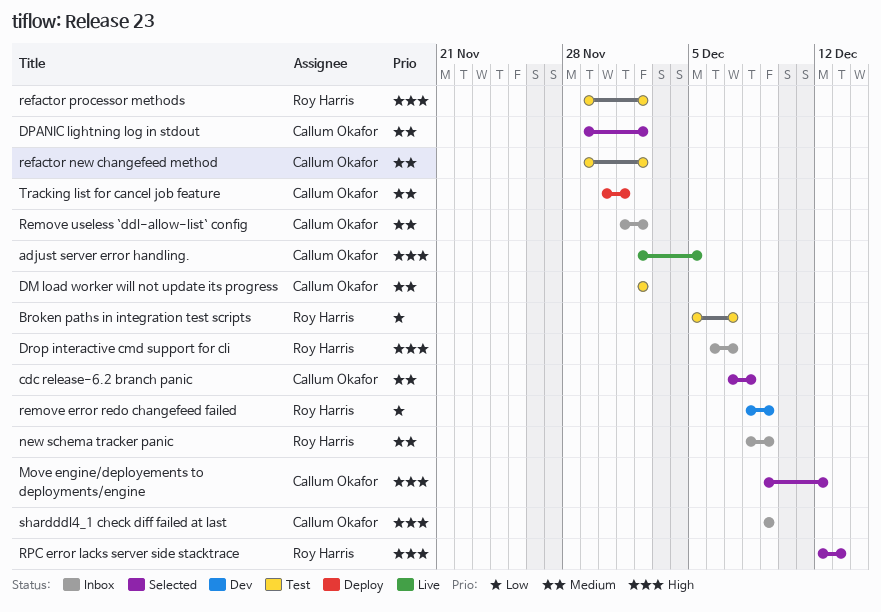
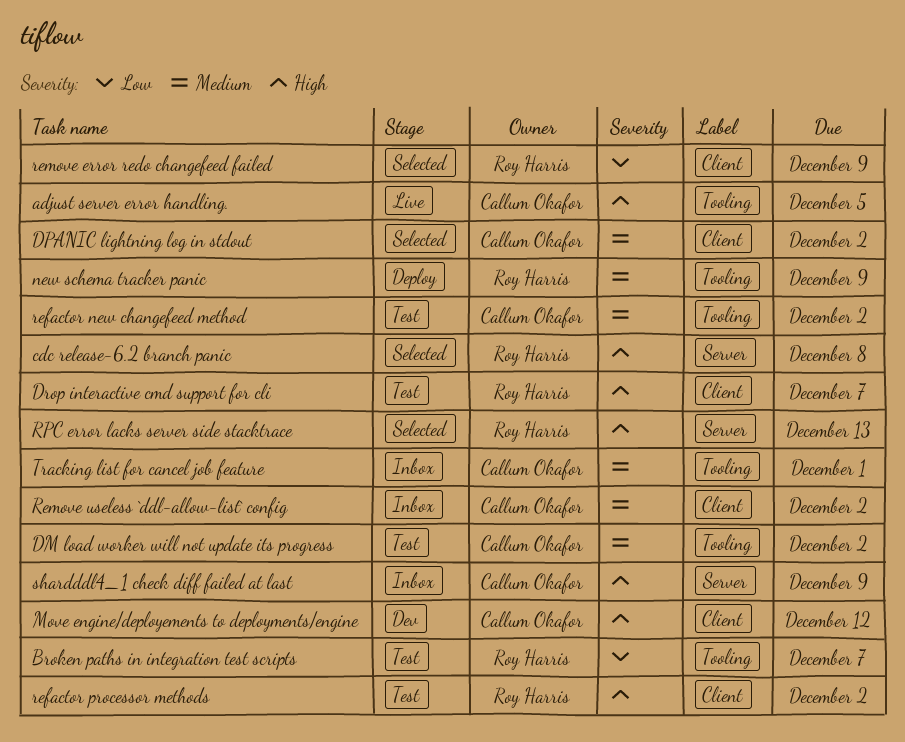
cdc release-6.2 branch panic, owner: Callum Okafor -> Roy Harris
cdc release-6.2 branch panic, priority: Medium -> High
Drop interactive cmd support for cli, status: Inbox -> Test
Move engine/deployements to deployments/engine, status: Selected -> Dev
new schema tracker panic, status: Inbox -> Deploy
remove error redo changefeed failed, status: Dev -> Selected
Tracking list for cancel job feature, status: Deploy -> Inbox

